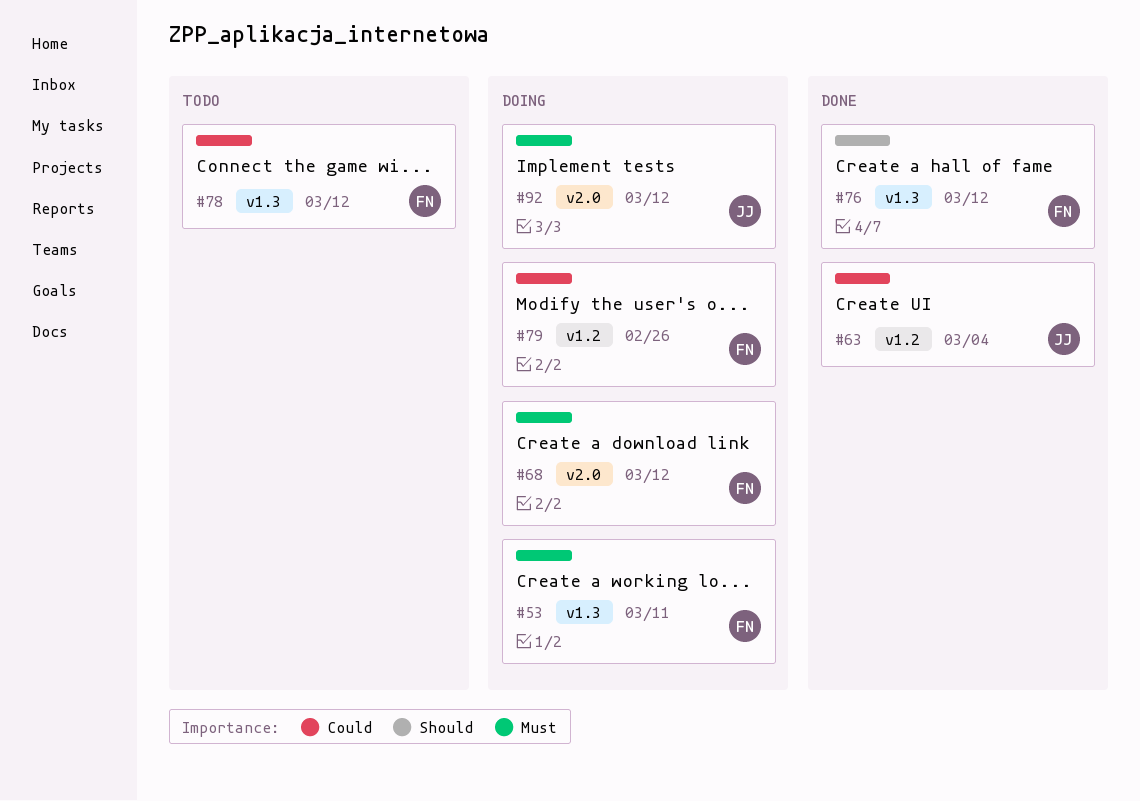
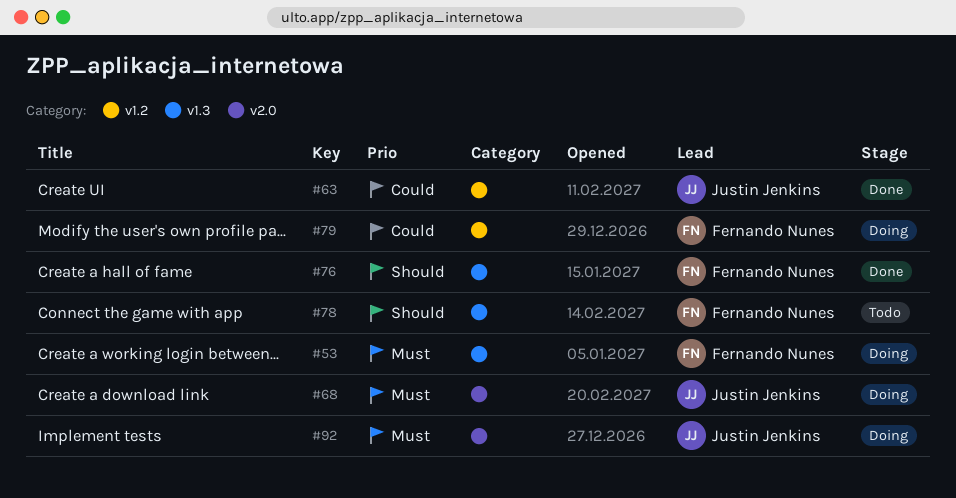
#68, owner: Fernando Nunes -> Justin Jenkins
#78, priority: Could -> Should

